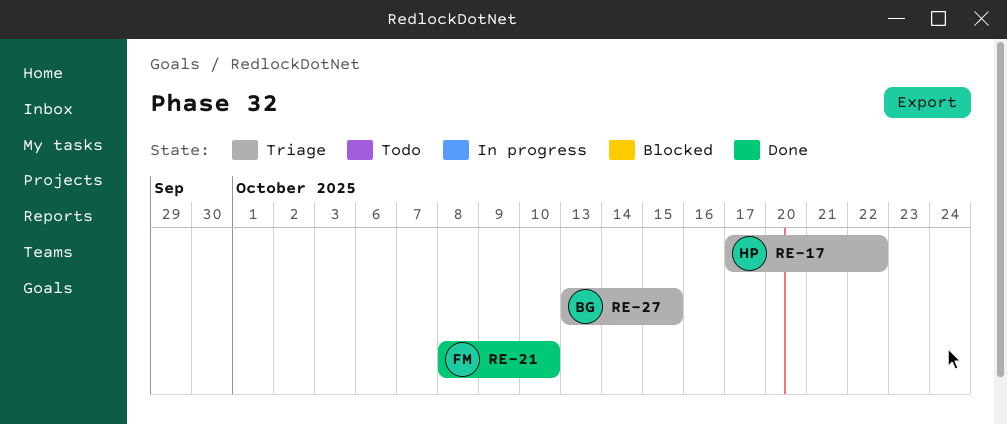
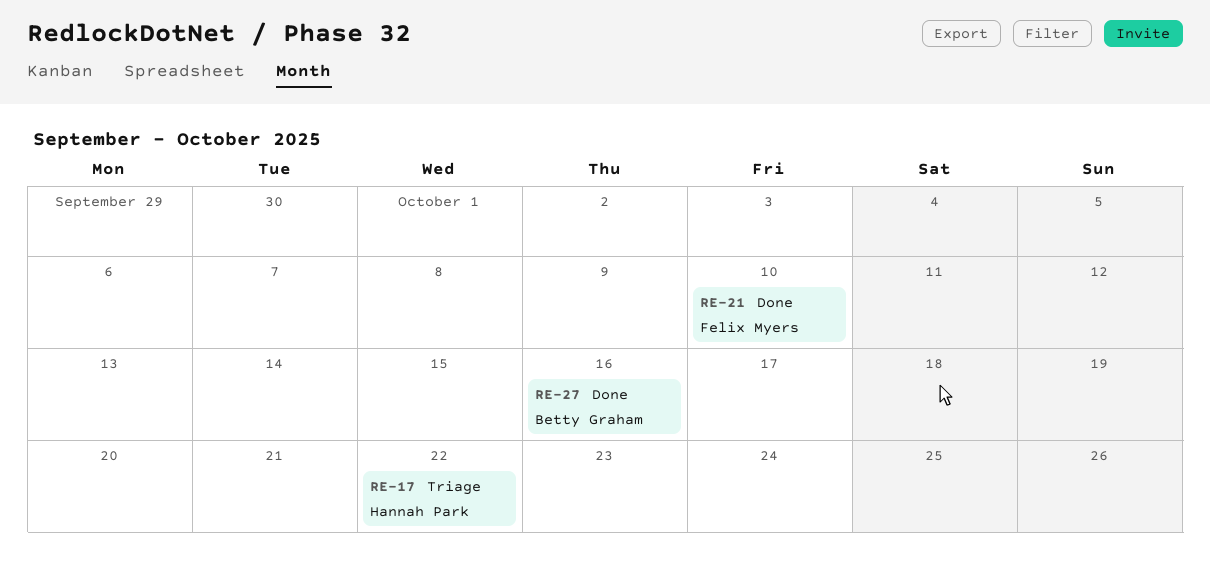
RE-27, status: Triage -> Done
RE-27, due: Oct 15 -> Oct 16

